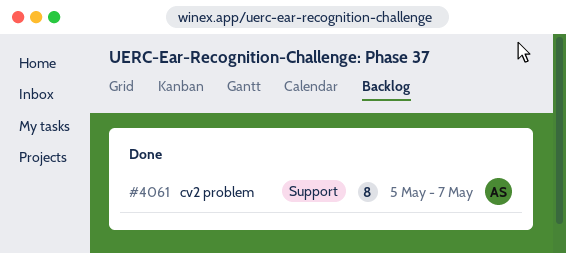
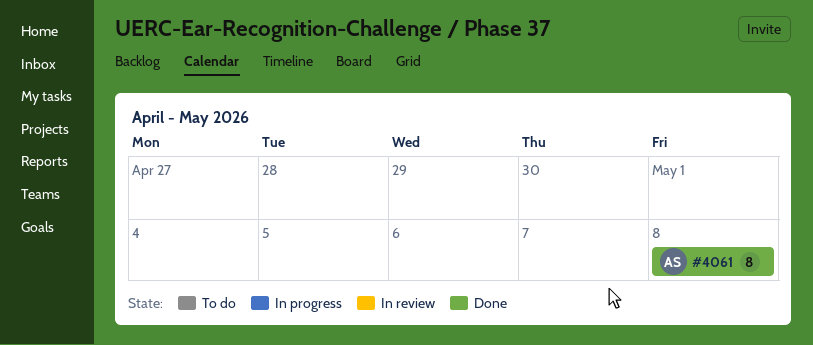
#4061, start: May 5 -> May 8
#4061, due: May 7 -> May 8

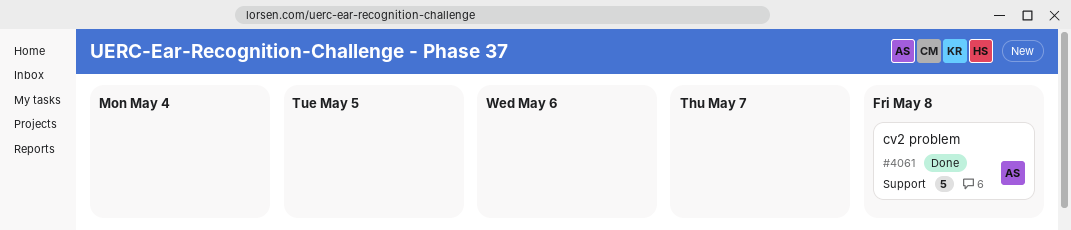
#4061, estimate: 8 -> 5

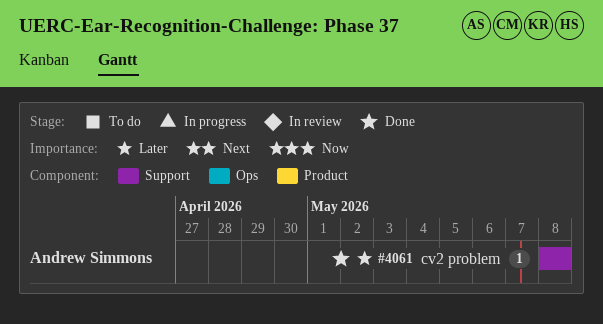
#4061, estimate: 5 -> 1

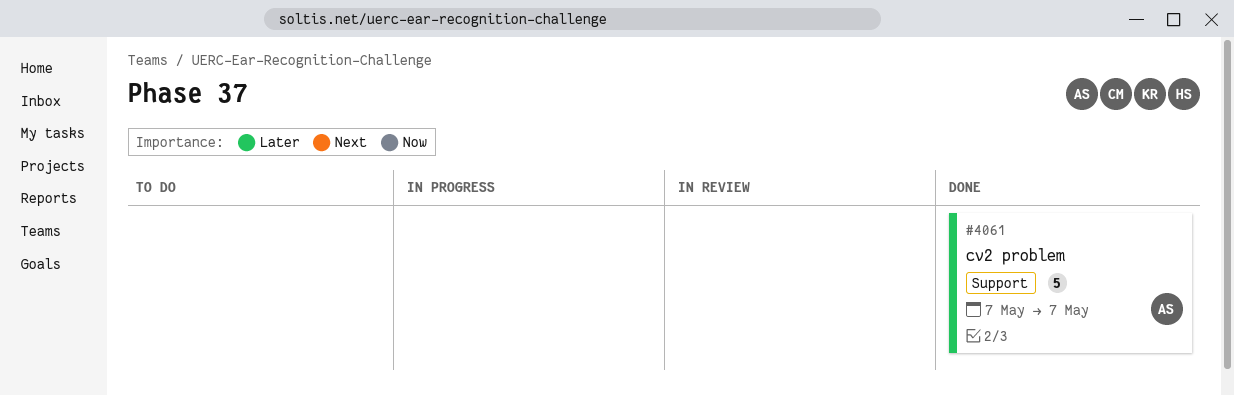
#4061, estimate: 1 -> 5
#4061, start: May 8 -> May 7
#4061, due: May 8 -> May 7

